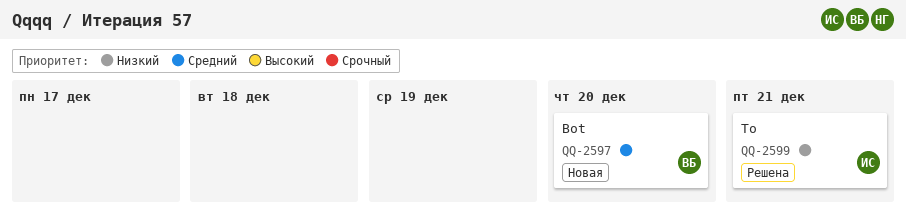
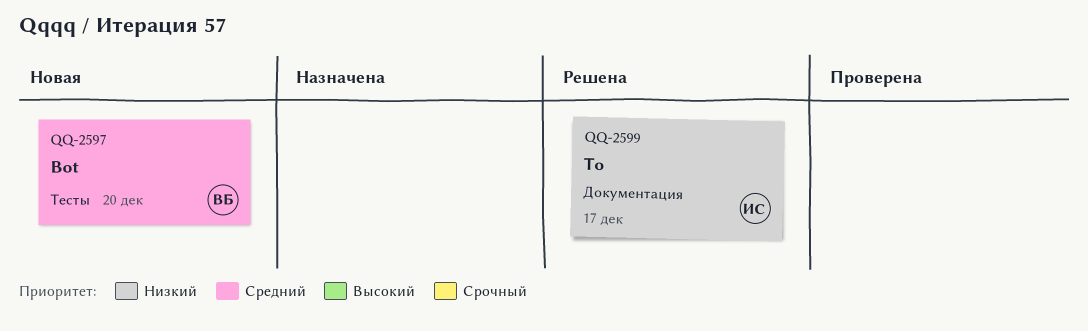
QQ-2599, due: Dec 21 -> Dec 17

